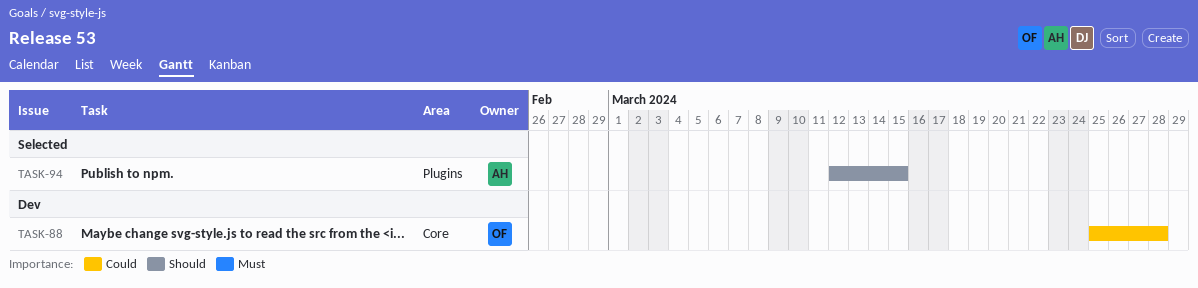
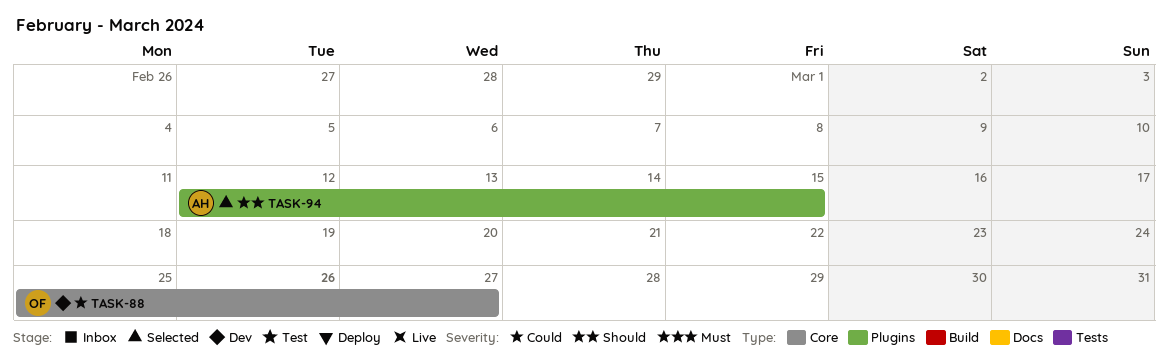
TASK-88, due: Mar 28 -> Mar 27

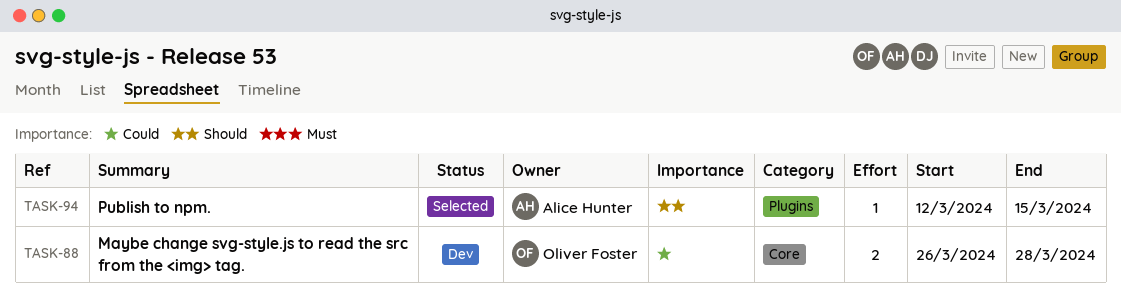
TASK-88, start: Mar 25 -> Mar 26
TASK-88, due: Mar 27 -> Mar 28

